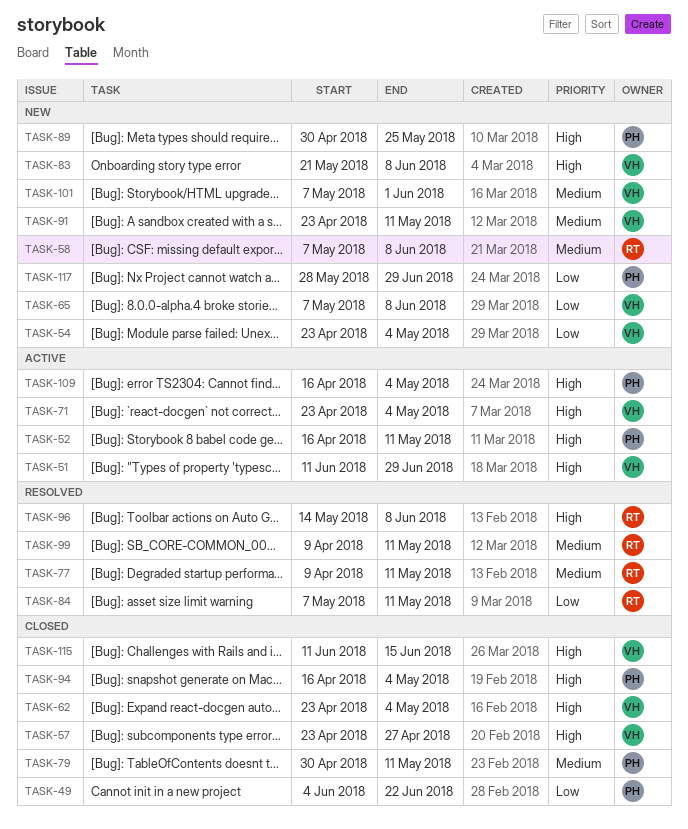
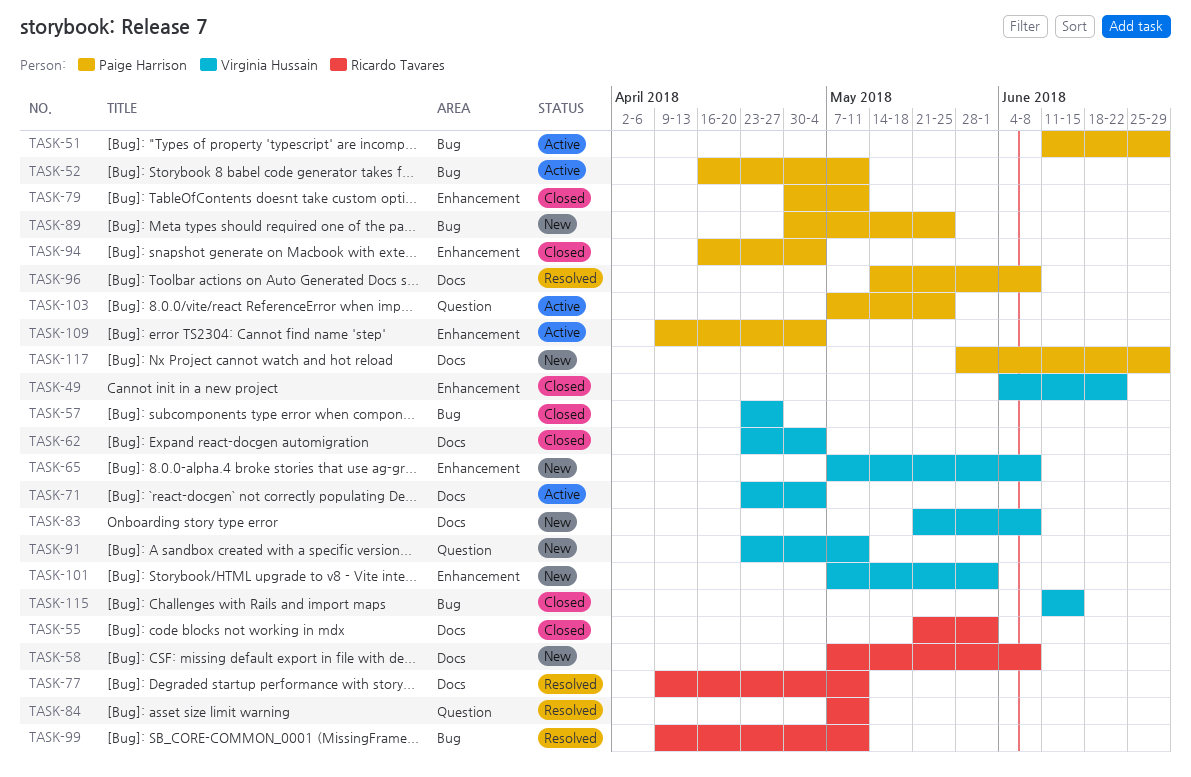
TASK-49, owner: Paige Harrison -> Virginia Hussain
TASK-51, owner: Virginia Hussain -> Paige Harrison
TASK-54: present -> none
TASK-55: none -> present
TASK-96, owner: Ricardo Tavares -> Paige Harrison
TASK-103: none -> present
TASK-109, start: Apr 16 -> Apr 9

